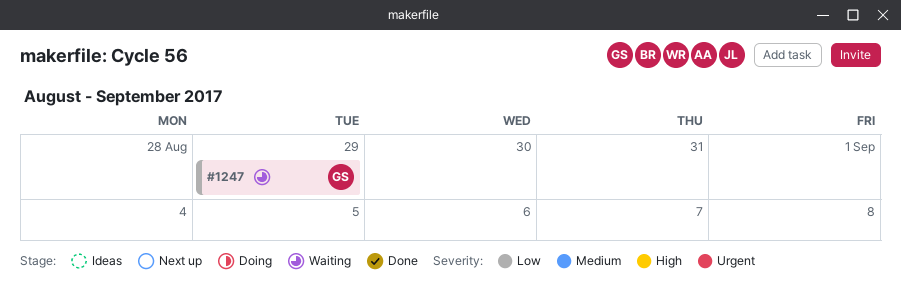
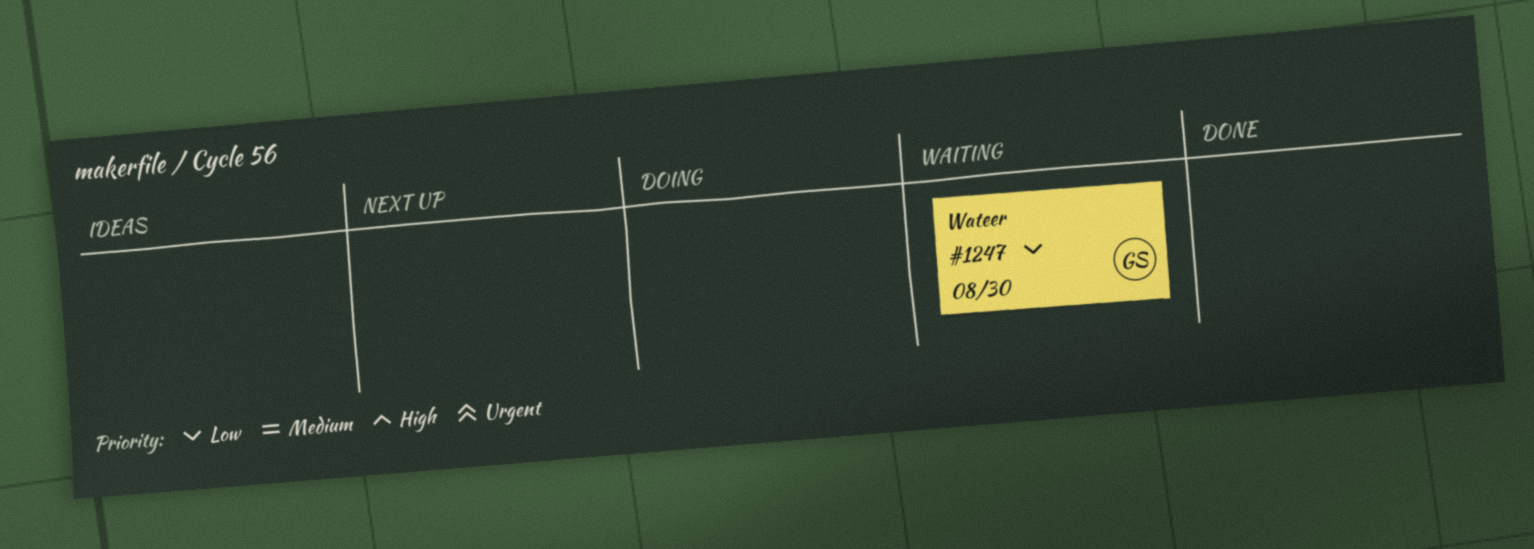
#1247, due: Aug 29 -> Aug 30

